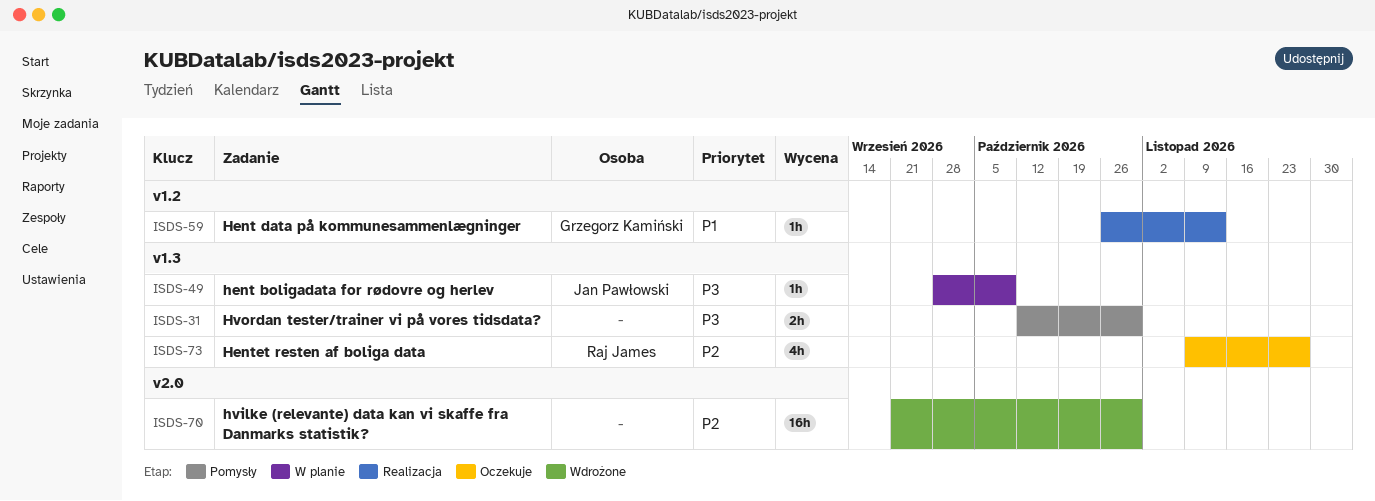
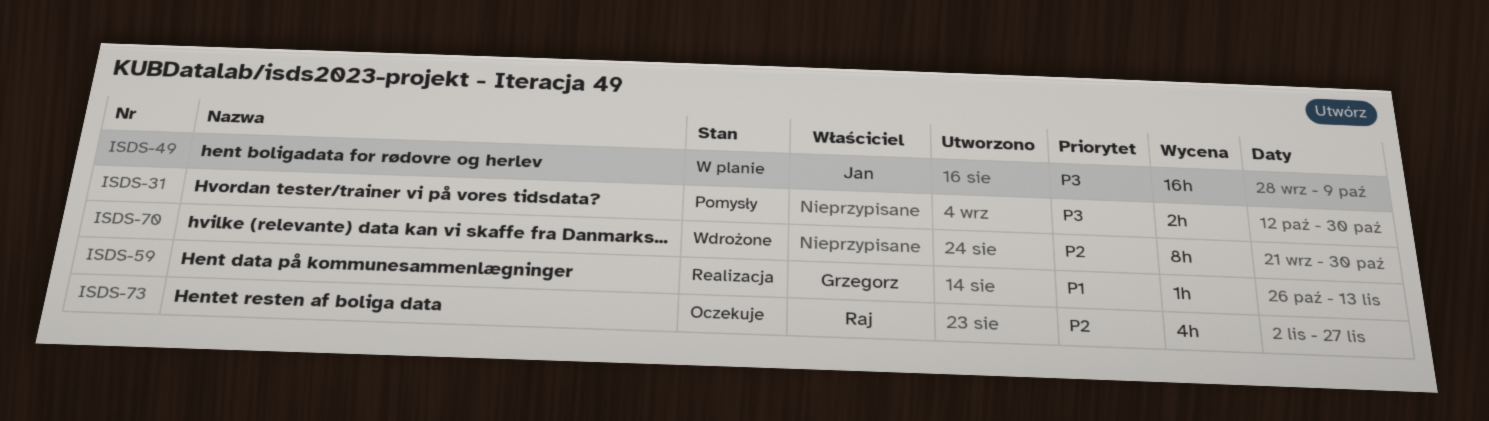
ISDS-49, estimate: 1h -> 16h
ISDS-70, estimate: 16h -> 8h
ISDS-73, start: Nov 9 -> Nov 2

